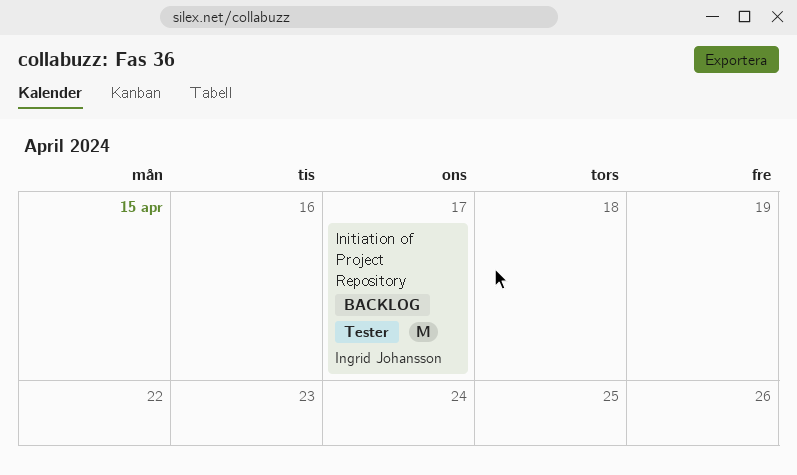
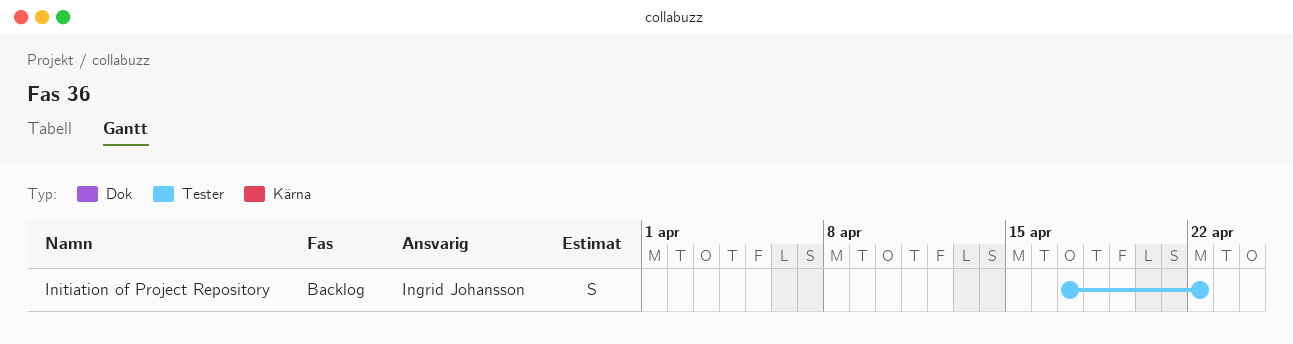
Initiation of Project Repository, estimate: M -> S
Initiation of Project Repository, due: Apr 17 -> Apr 22

